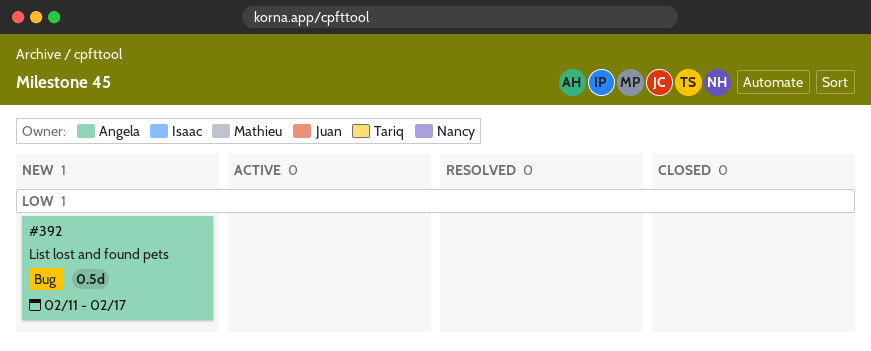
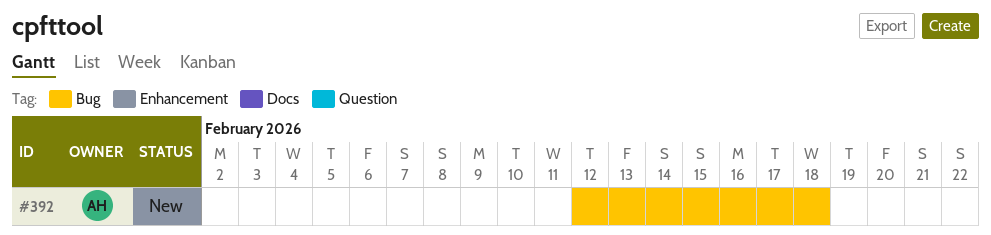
#392, start: Feb 11 -> Feb 12
#392, due: Feb 17 -> Feb 18

